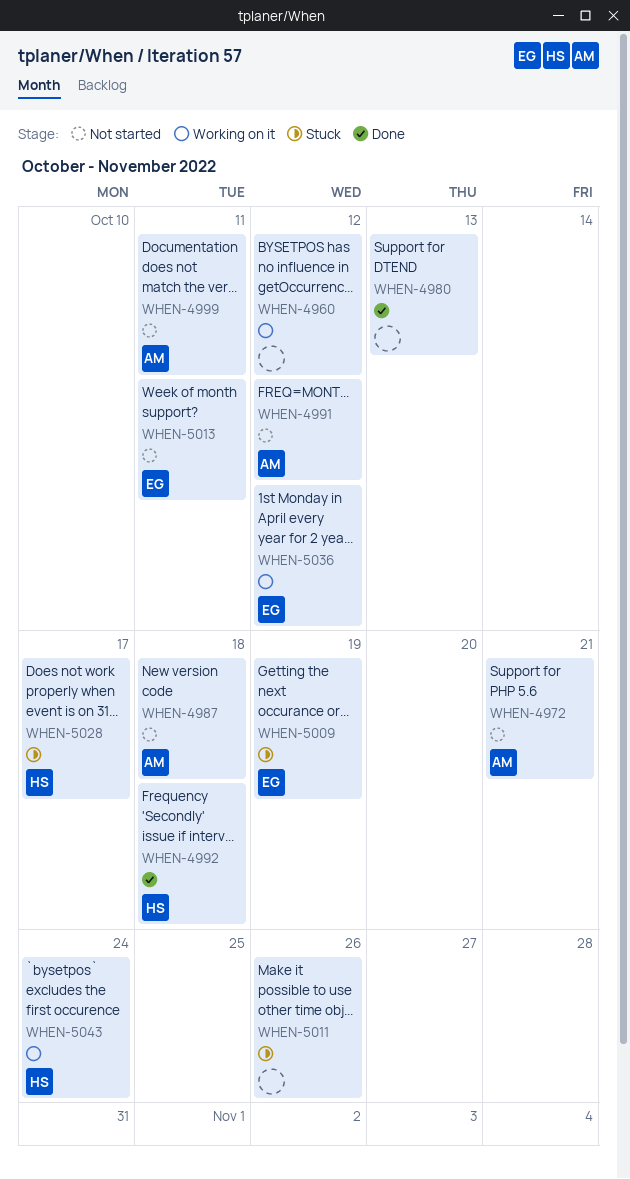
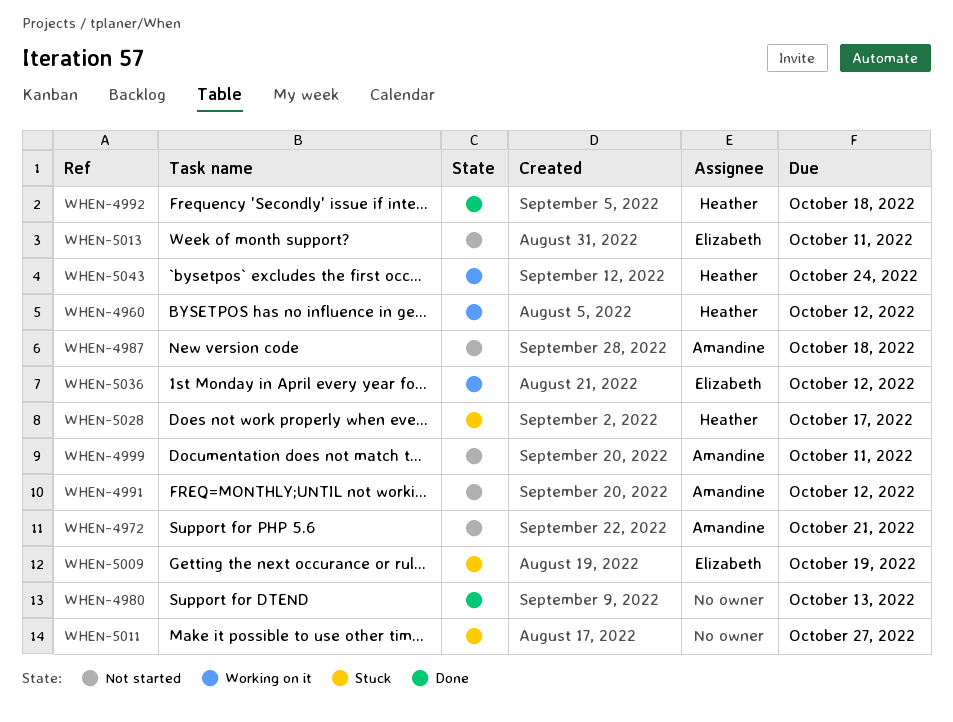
WHEN-4960, owner: none -> Heather
WHEN-5011, due: Oct 26 -> Oct 27

